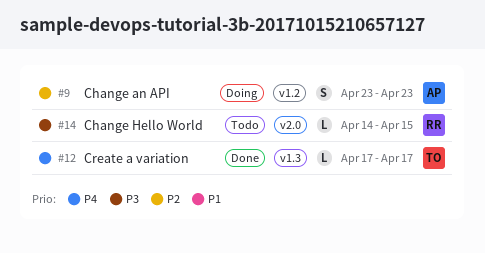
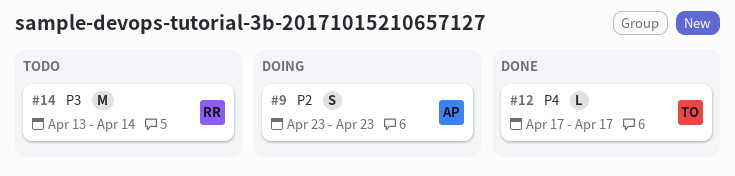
#14, estimate: L -> M
#14, start: Apr 14 -> Apr 13
#14, due: Apr 15 -> Apr 14

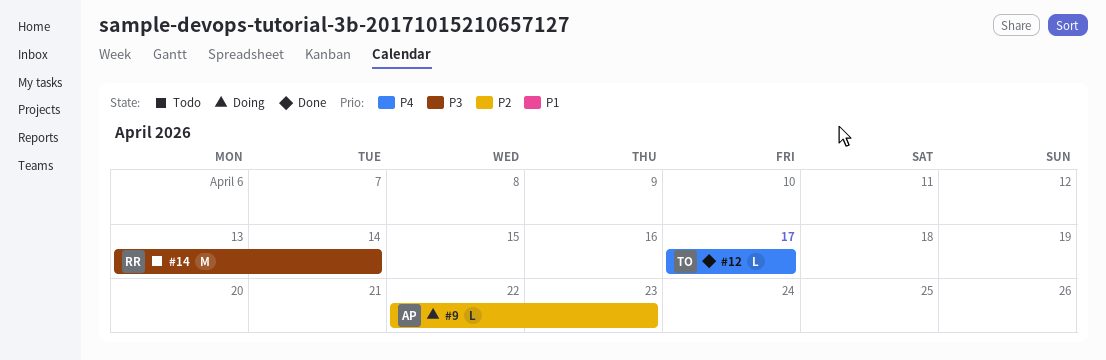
#9, estimate: S -> L
#9, start: Apr 23 -> Apr 22

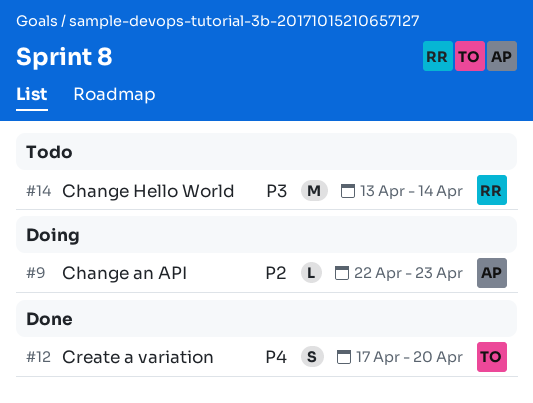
#12, estimate: L -> S
#12, due: Apr 17 -> Apr 20

